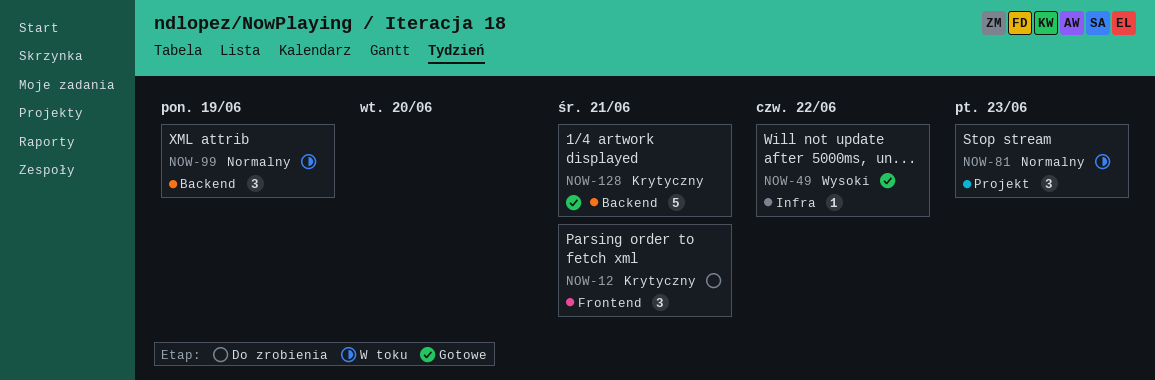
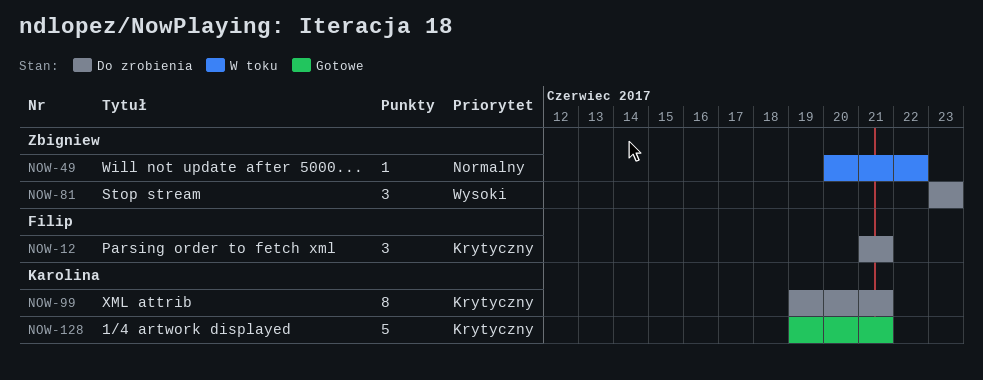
NOW-49, status: Gotowe -> W toku
NOW-49, priority: Wysoki -> Normalny
NOW-81, status: W toku -> Do zrobienia
NOW-81, priority: Normalny -> Wysoki
NOW-99, status: W toku -> Do zrobienia
NOW-99, priority: Normalny -> Krytyczny
NOW-99, estimate: 3 -> 8
NOW-99, due: Jun 19 -> Jun 21

